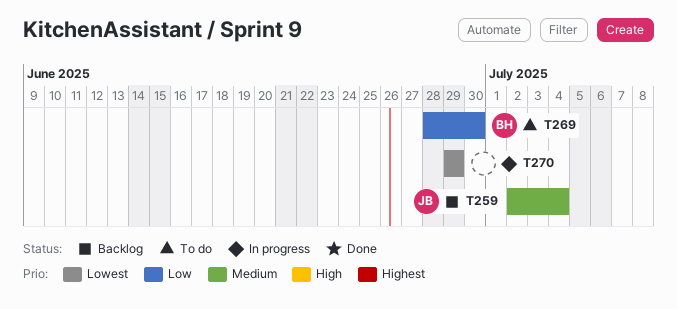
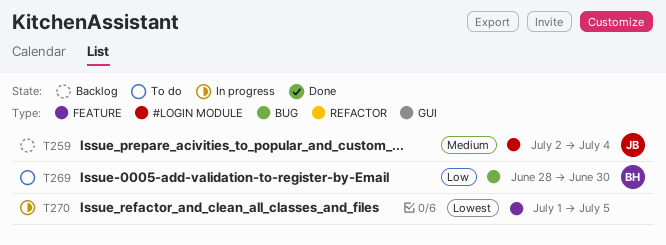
T270, start: Jun 29 -> Jul 1
T270, due: Jun 29 -> Jul 5

